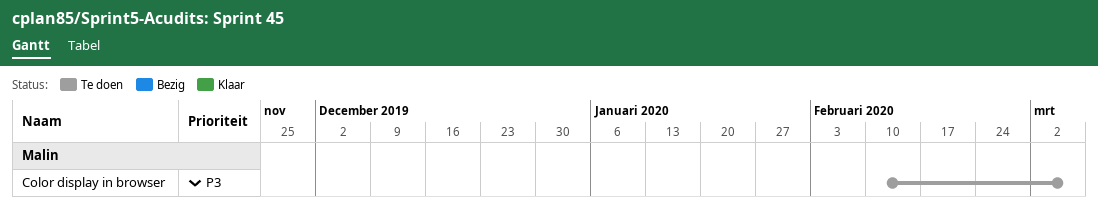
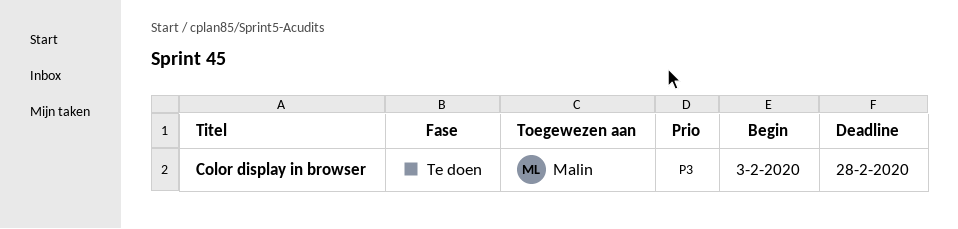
Color display in browser, start: Feb 10 -> Feb 3
Color display in browser, due: Mar 6 -> Feb 28

